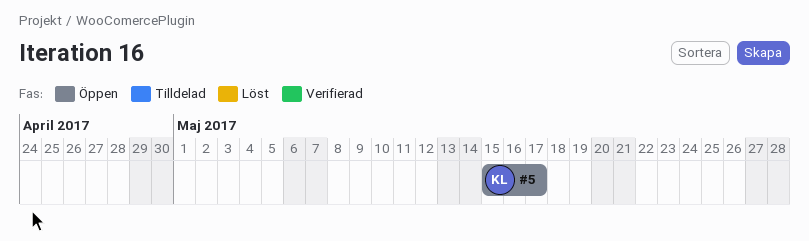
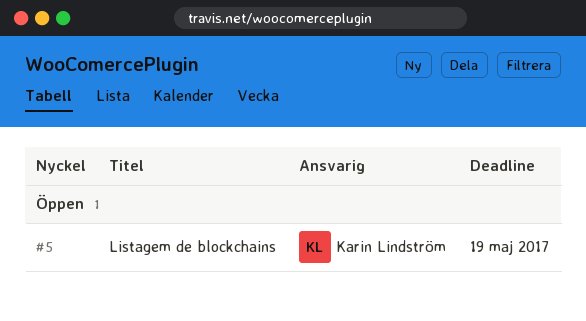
#5, due: May 17 -> May 19

